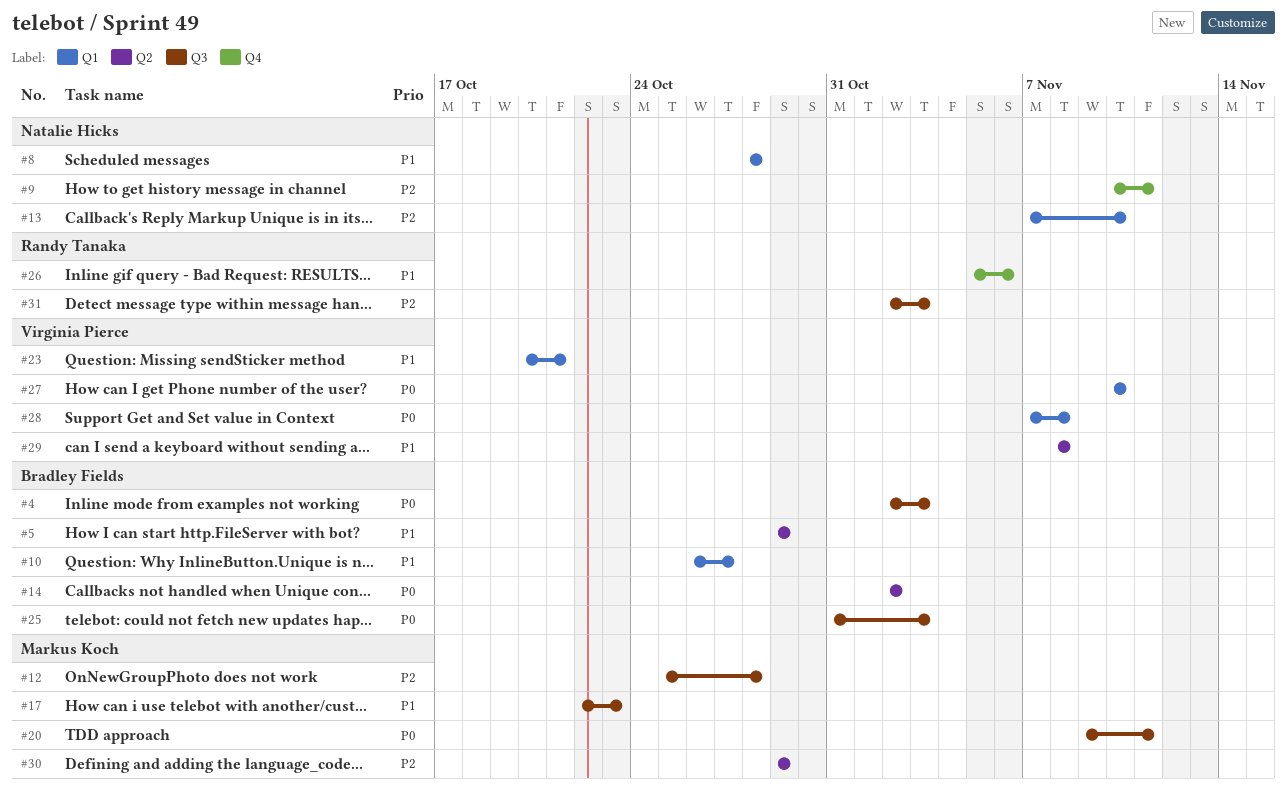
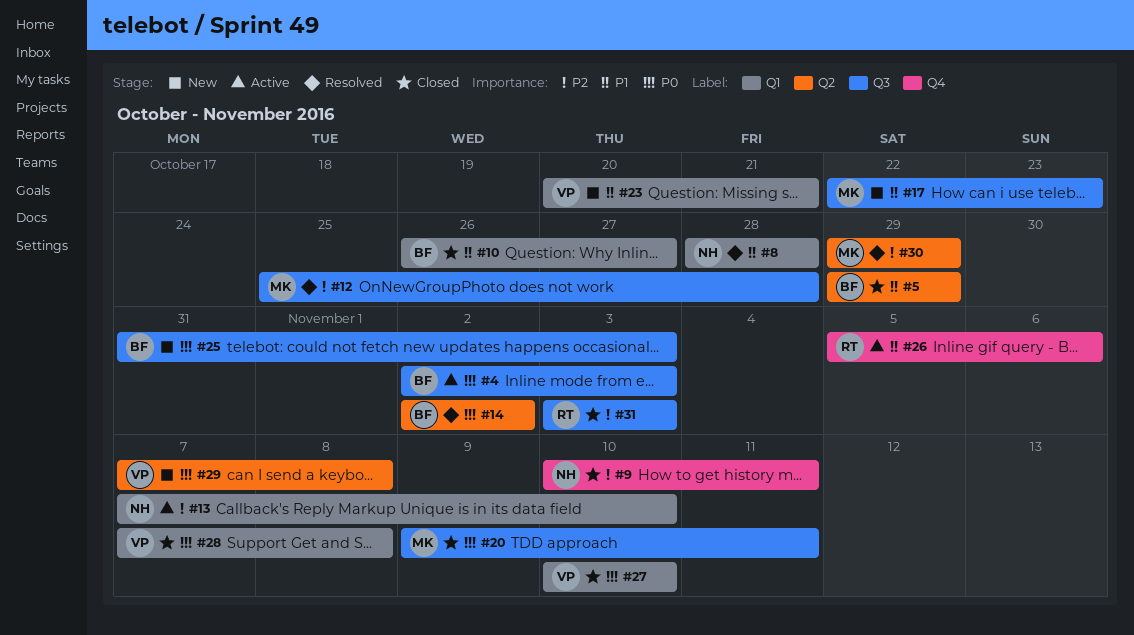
#29, priority: P1 -> P0
#29, start: Nov 8 -> Nov 7
#31, start: Nov 2 -> Nov 3

